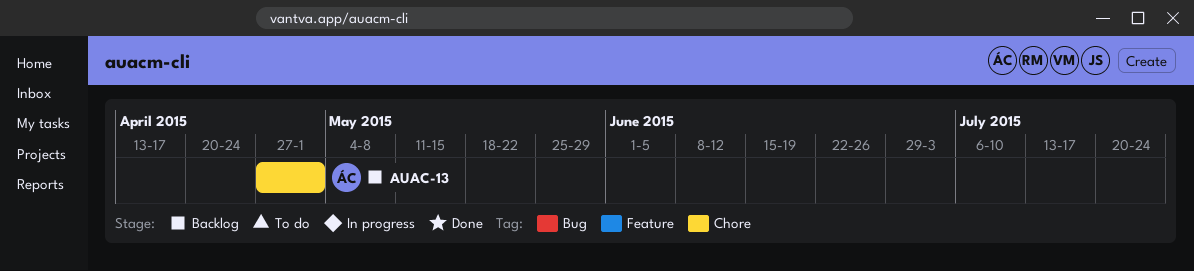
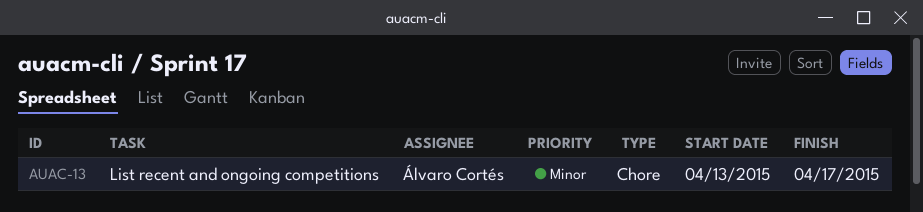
AUAC-13, start: Apr 27 -> Apr 13
AUAC-13, due: May 1 -> Apr 17

